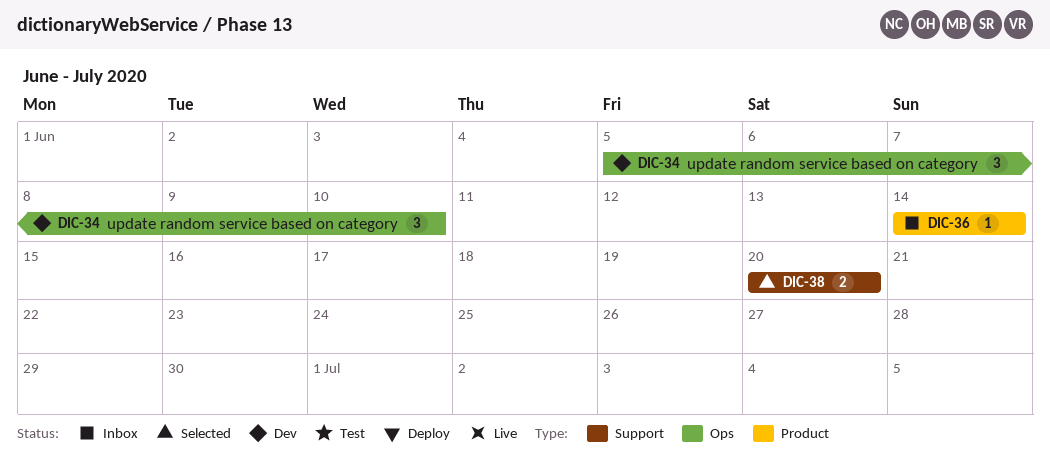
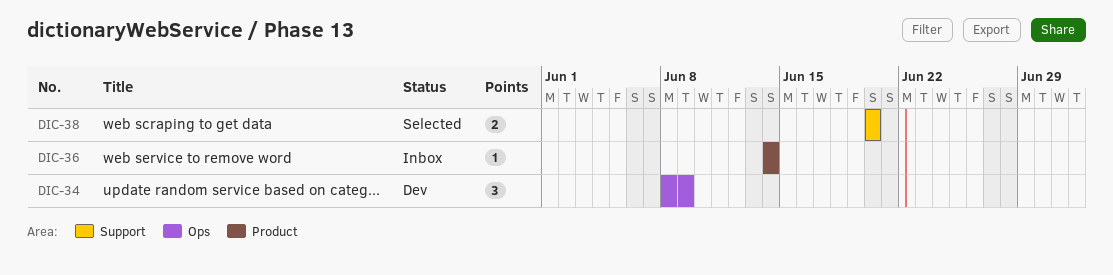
DIC-34, start: Jun 5 -> Jun 8
DIC-34, due: Jun 10 -> Jun 9

